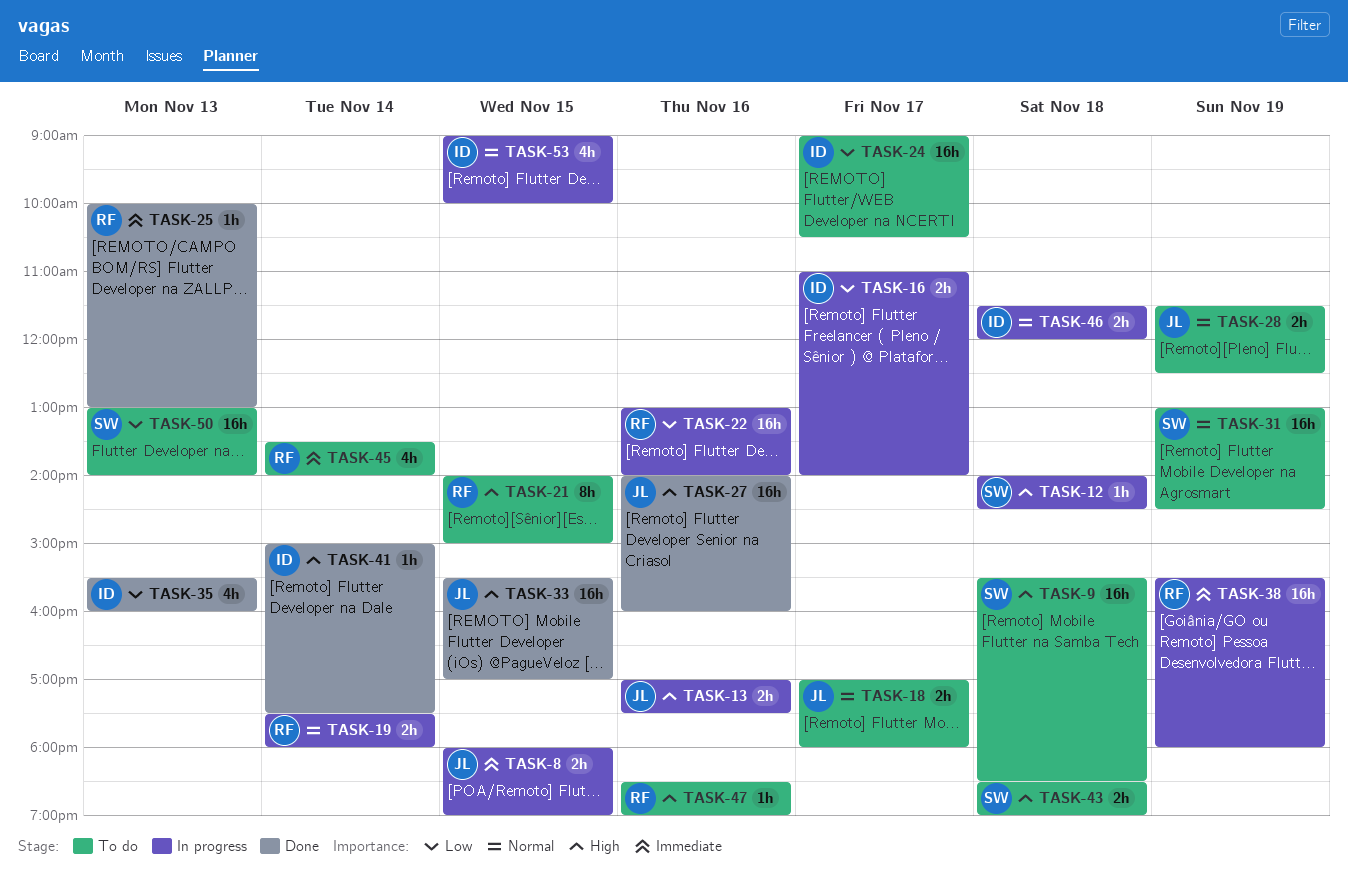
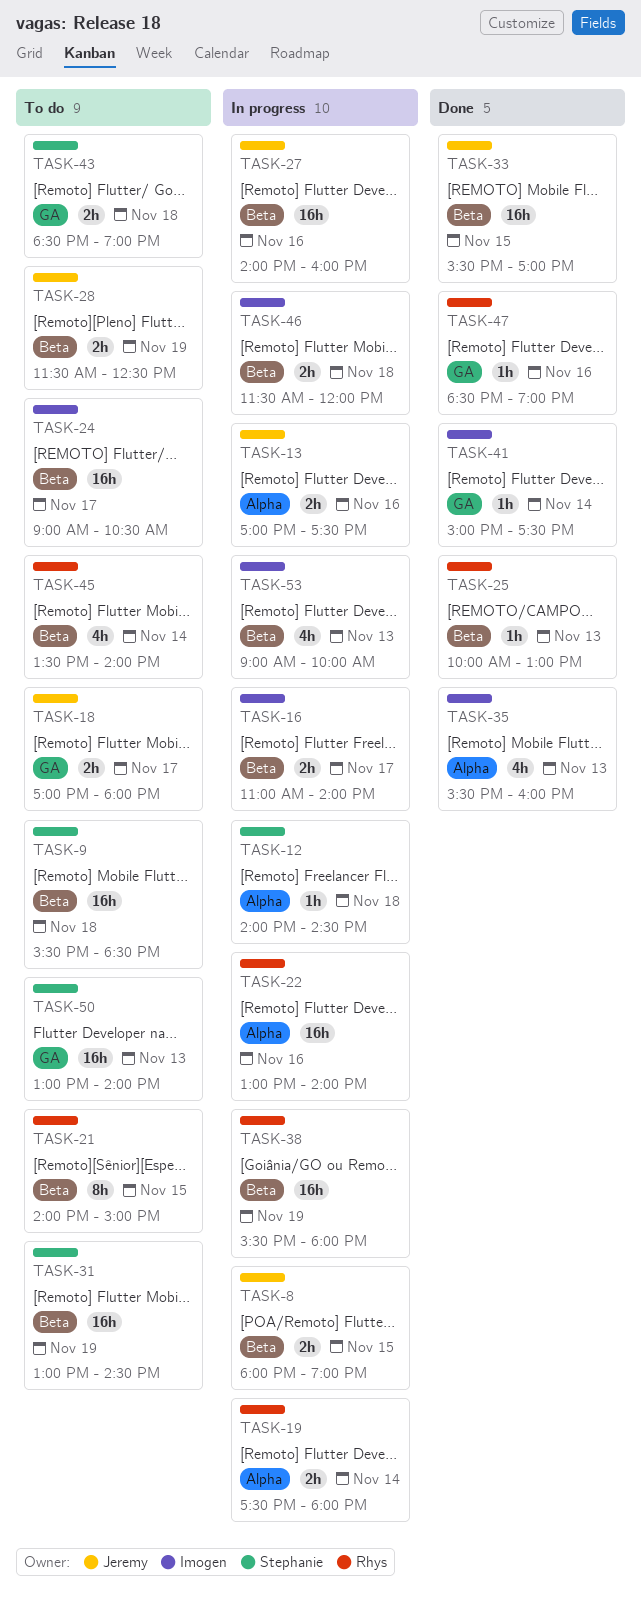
TASK-27, status: Done -> In progress
TASK-47, status: To do -> Done
TASK-53, day: Nov 15 -> Nov 13

